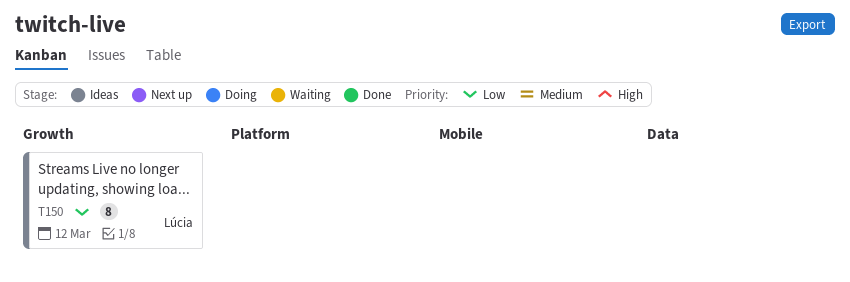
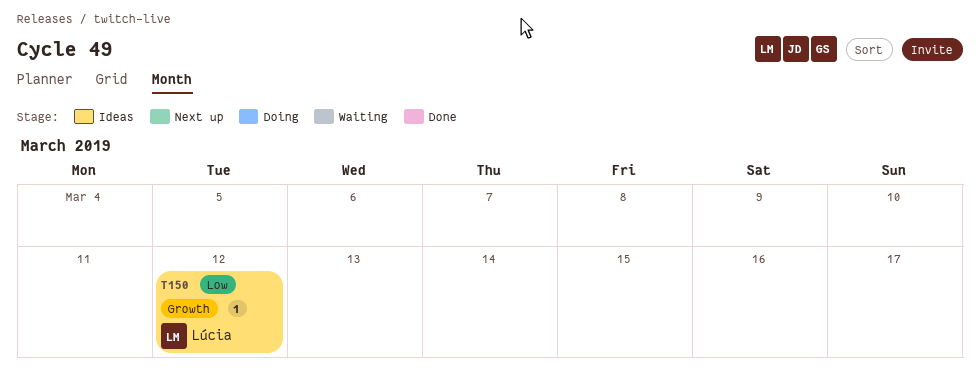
T150, estimate: 8 -> 1

